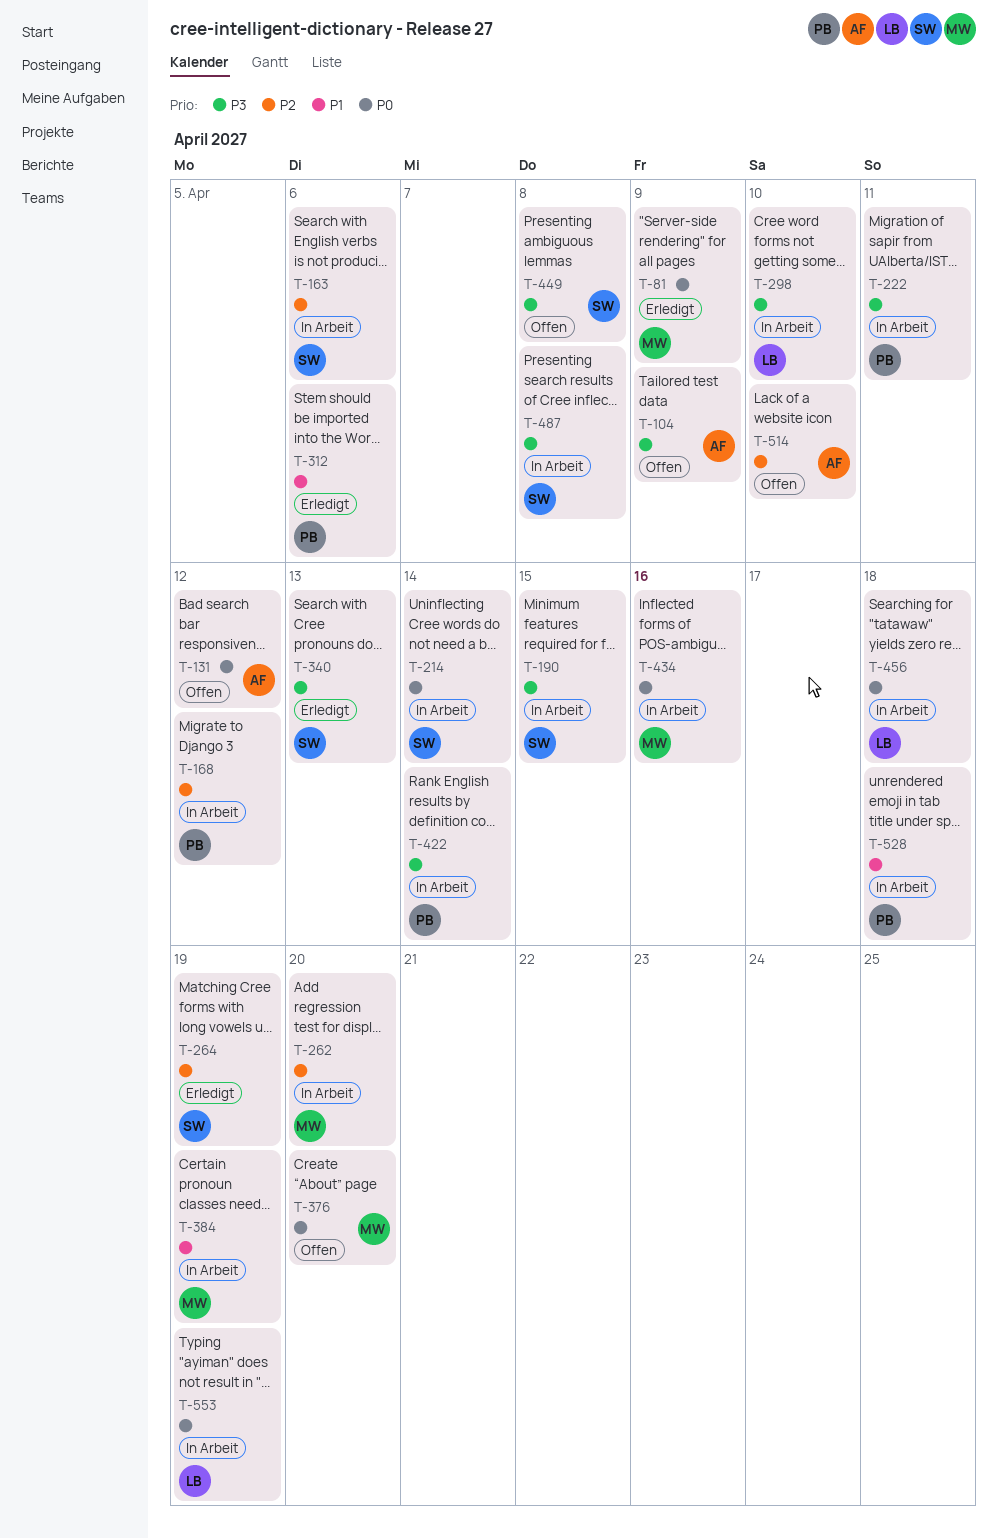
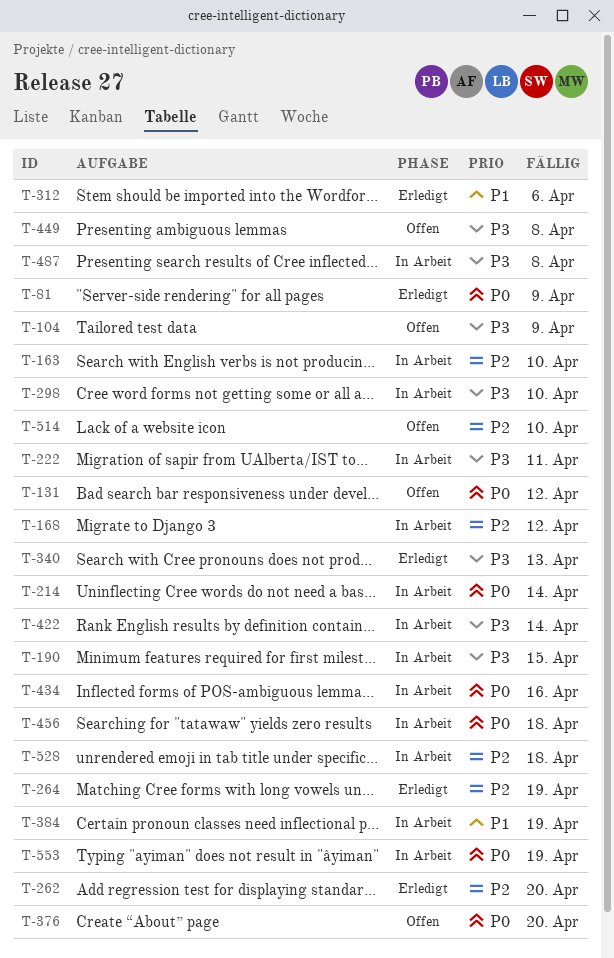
T-163, due: Apr 6 -> Apr 10
T-262, status: In Arbeit -> Erledigt
T-528, priority: P1 -> P2

